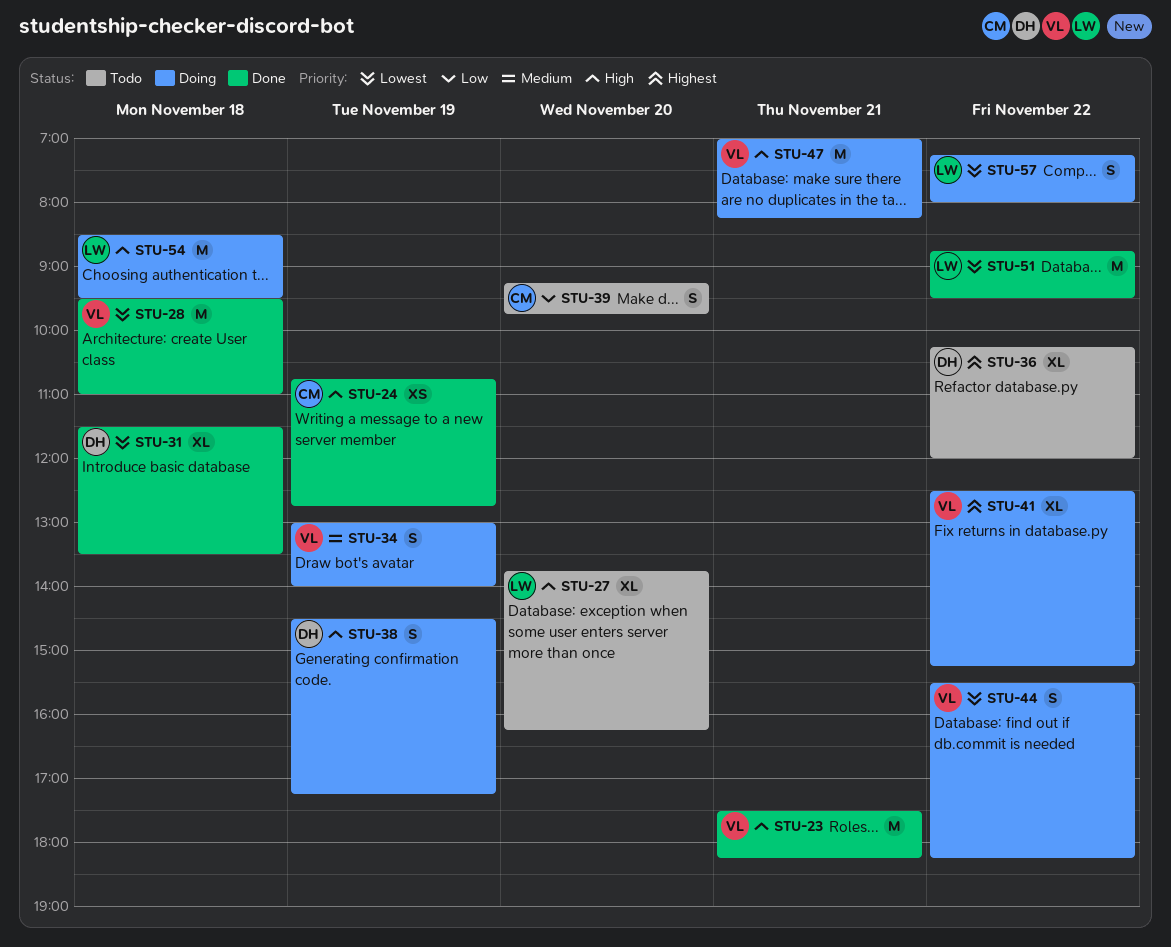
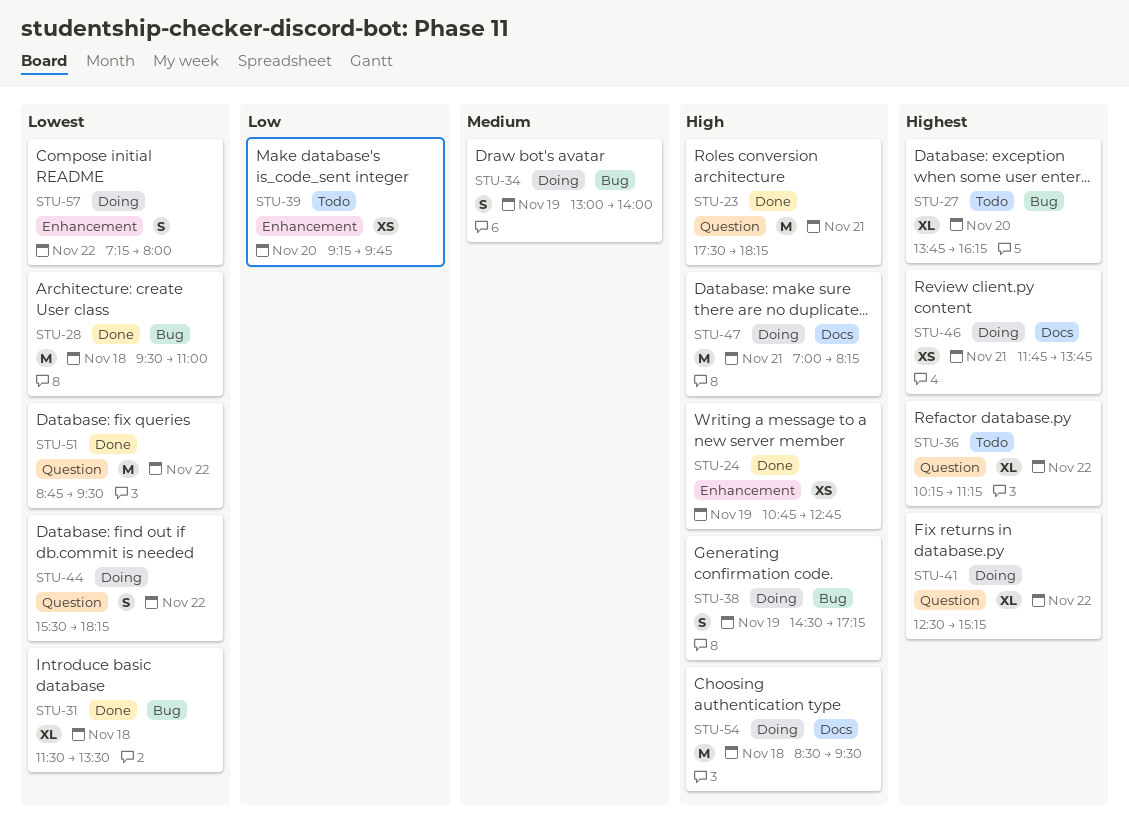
STU-27, priority: High -> Highest
STU-36, ends: 12:00 -> 11:15
STU-39, estimate: S -> XS
STU-46: none -> present

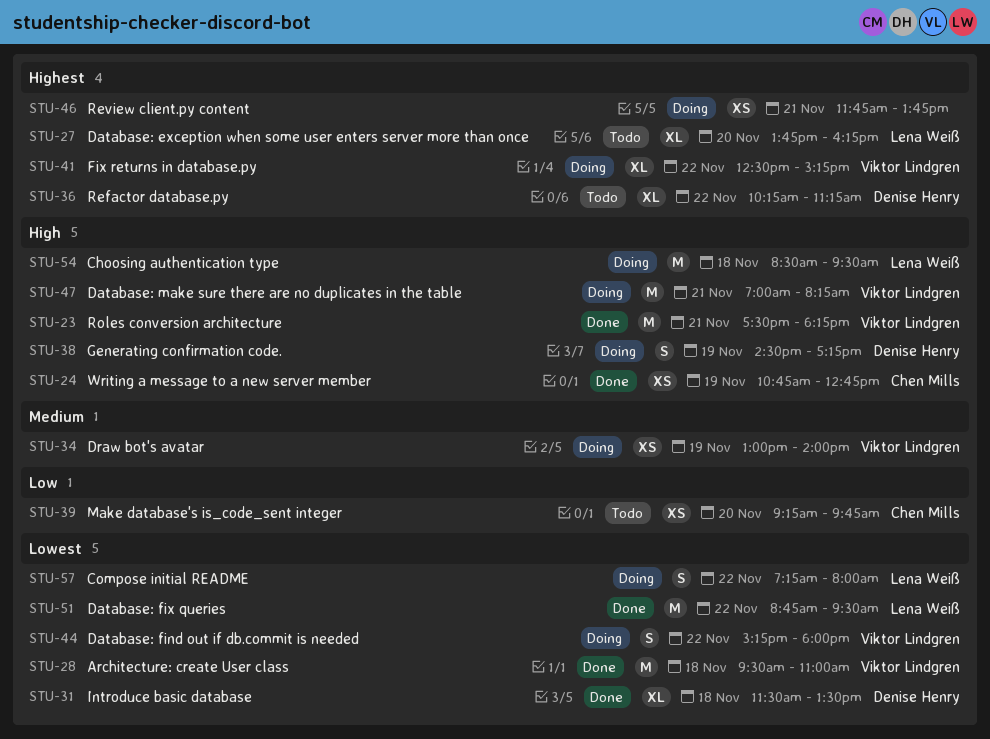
STU-34, estimate: S -> XS
STU-44, begins: 15:30 -> 15:15
STU-44, ends: 18:15 -> 18:00

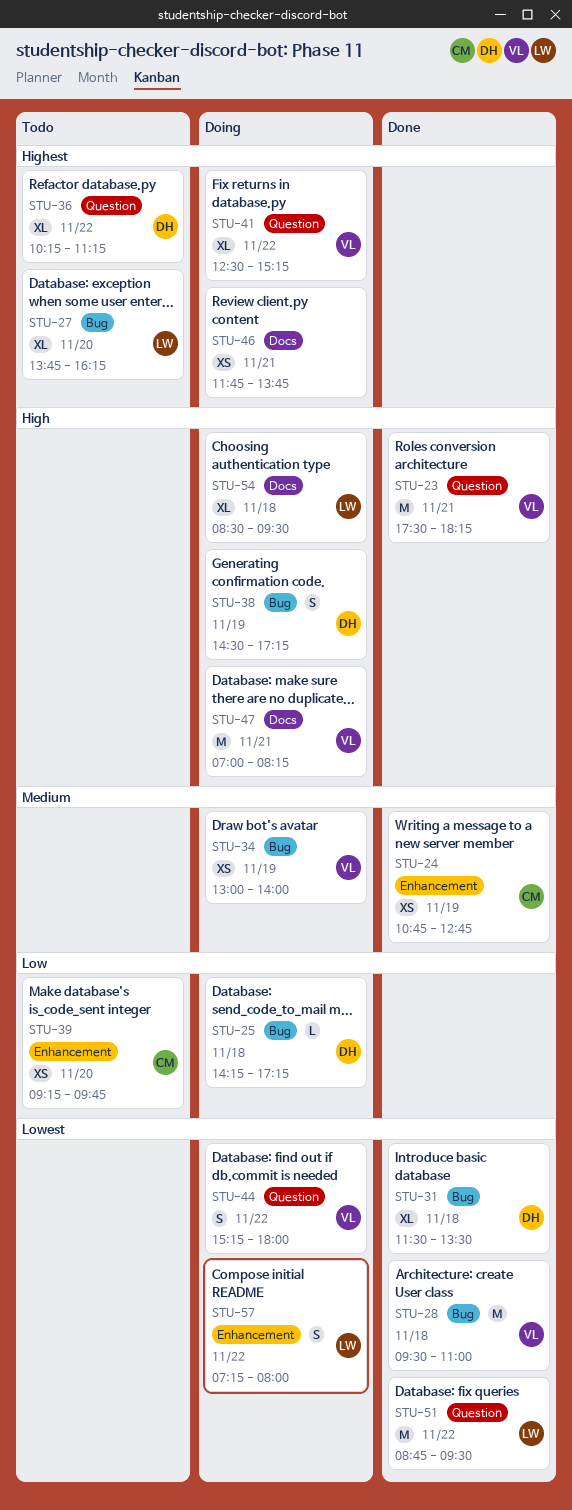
STU-24, priority: High -> Medium
STU-25: none -> present
STU-54, estimate: M -> XL

